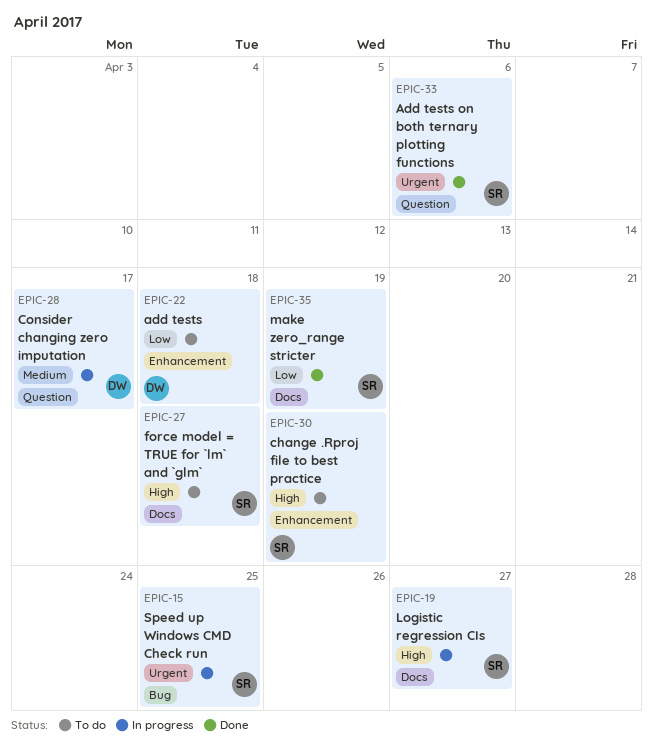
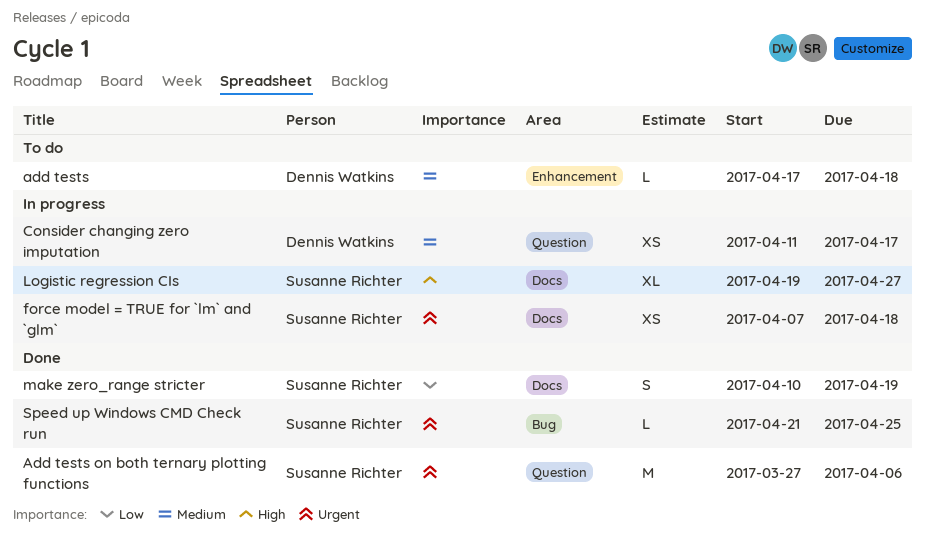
add tests, priority: Low -> Medium
change .Rproj file to best practice: present -> none
force model = TRUE for `lm` and `glm`, status: To do -> In progress
force model = TRUE for `lm` and `glm`, priority: High -> Urgent
Speed up Windows CMD Check run, status: In progress -> Done

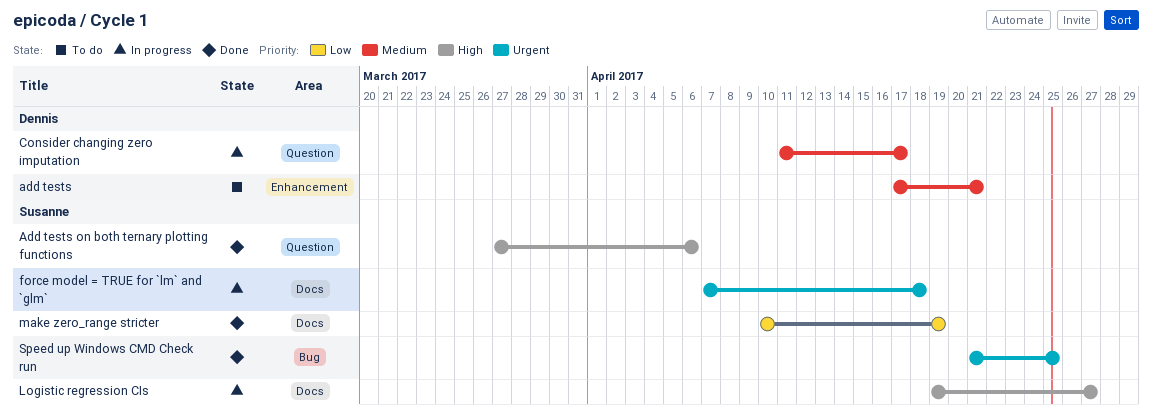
add tests, due: Apr 18 -> Apr 21
Add tests on both ternary plotting functions, priority: Urgent -> High

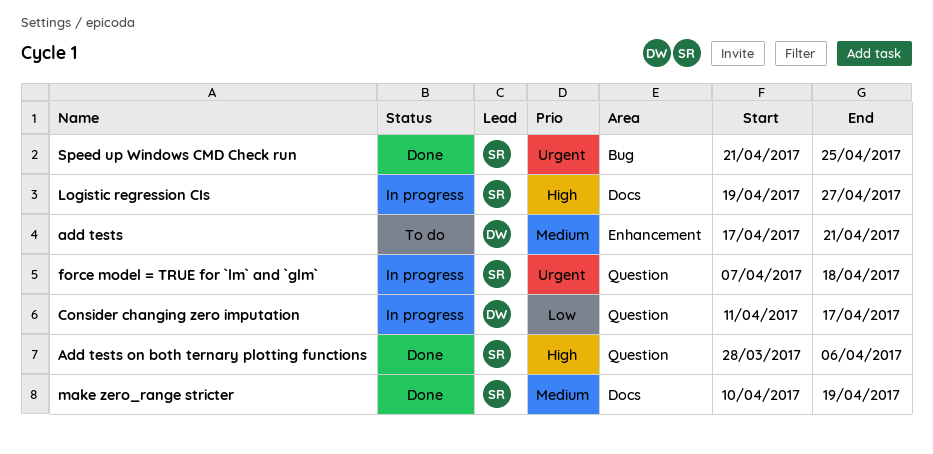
Add tests on both ternary plotting functions, start: Mar 27 -> Mar 28
Consider changing zero imputation, priority: Medium -> Low
force model = TRUE for `lm` and `glm`, label: Docs -> Question
make zero_range stricter, priority: Low -> Medium

